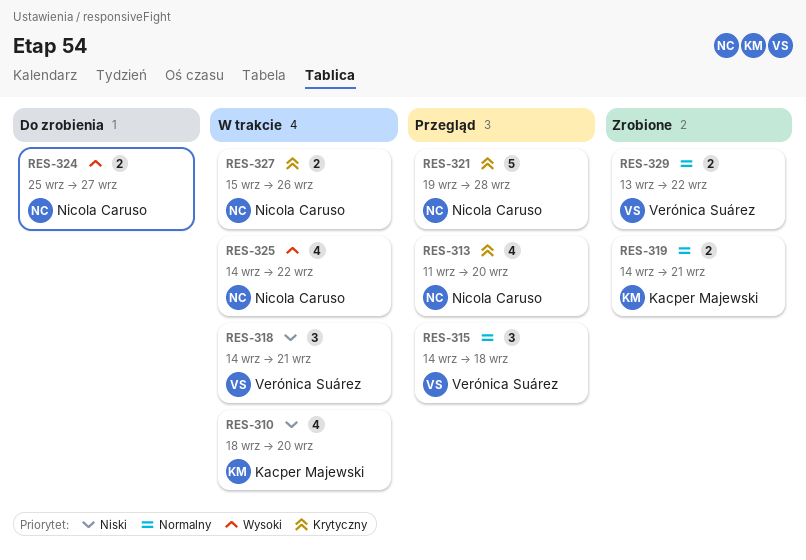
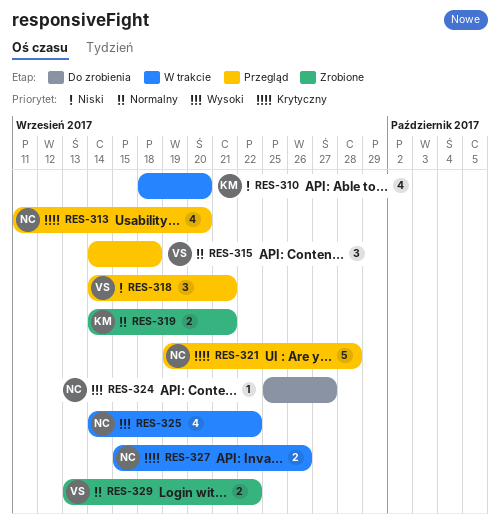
RES-318, status: W trakcie -> Przegląd
RES-324, estimate: 2 -> 1

